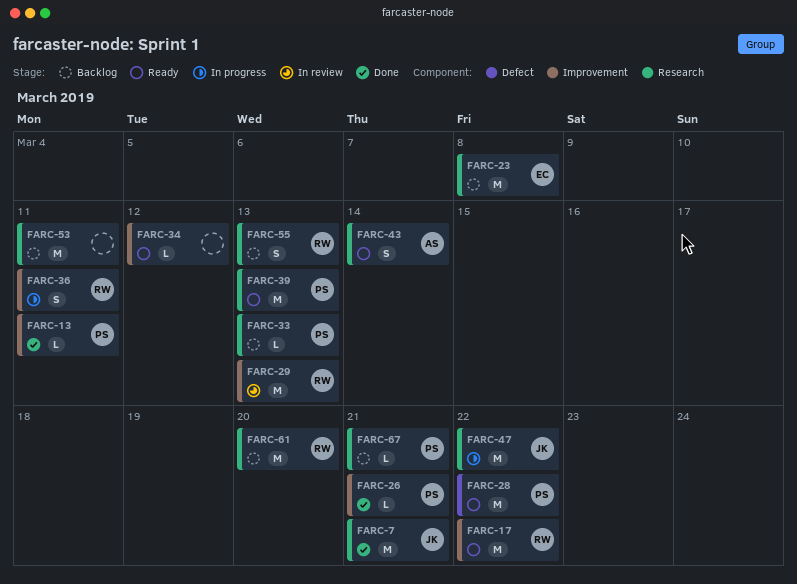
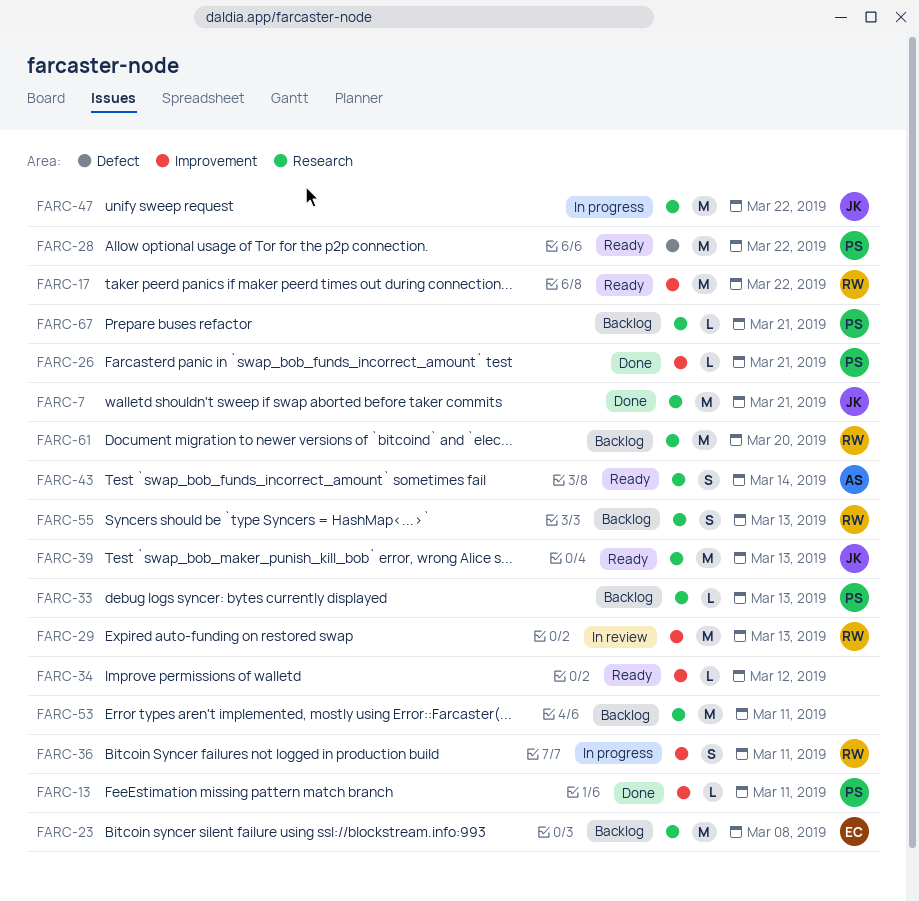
FARC-39, owner: PS -> JK

